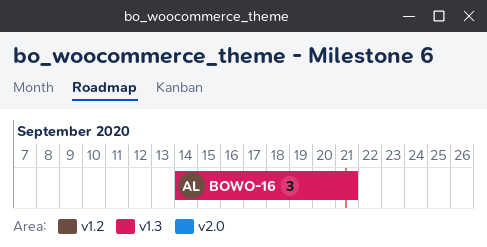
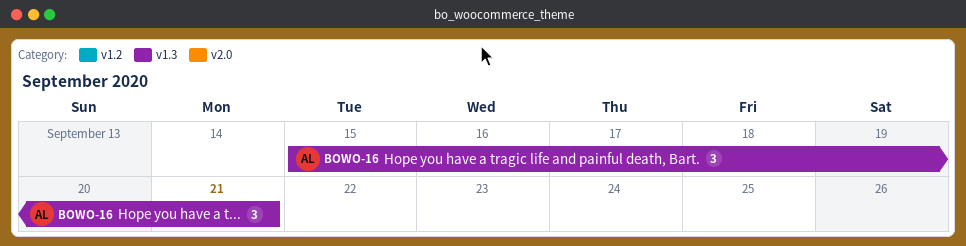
BOWO-16, start: Sep 14 -> Sep 15

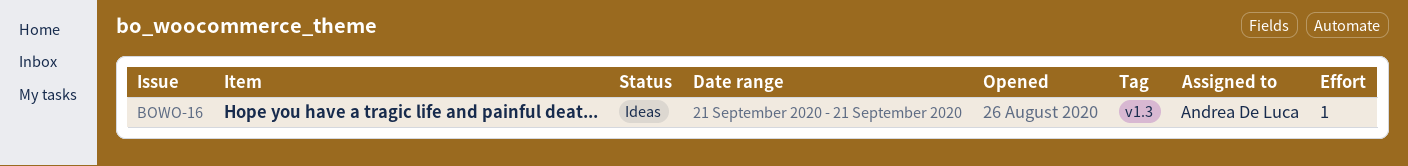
BOWO-16, estimate: 3 -> 1
BOWO-16, start: Sep 15 -> Sep 21

